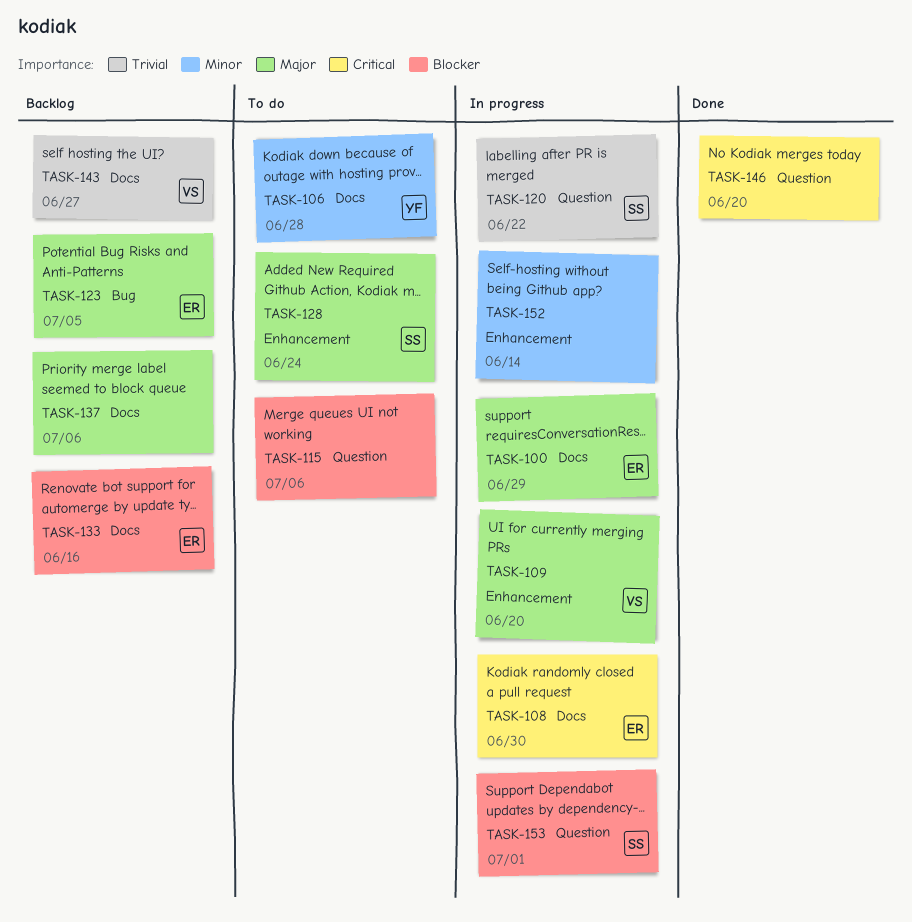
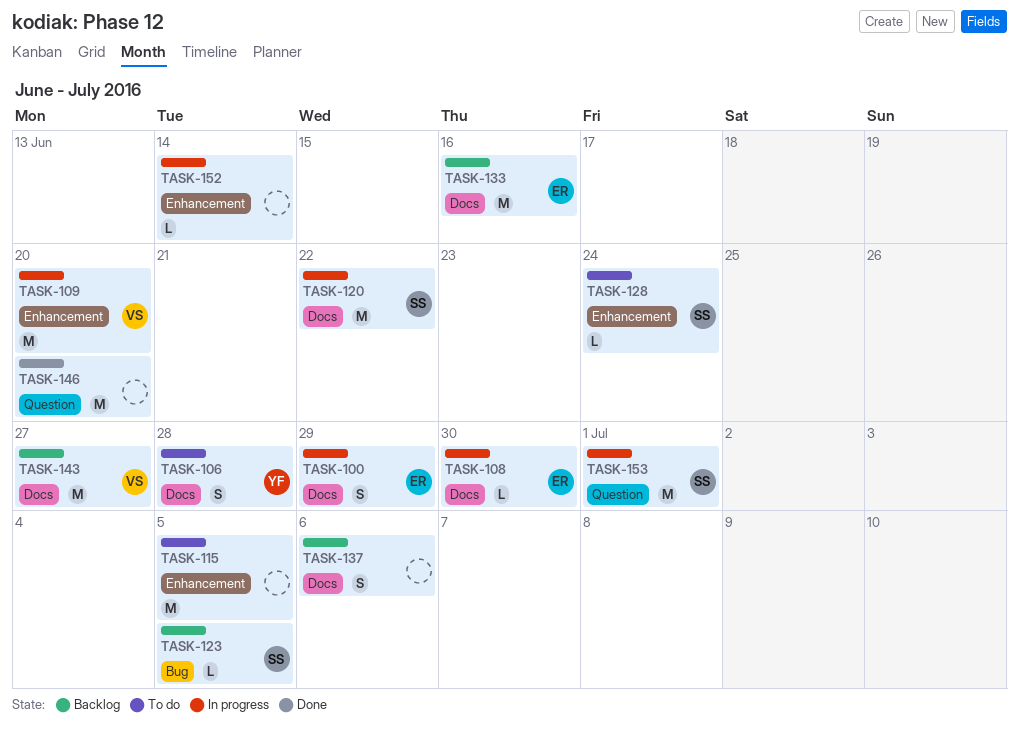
TASK-115, label: Question -> Enhancement
TASK-115, due: Jul 6 -> Jul 5
TASK-120, label: Question -> Docs
TASK-123, owner: ER -> SS

